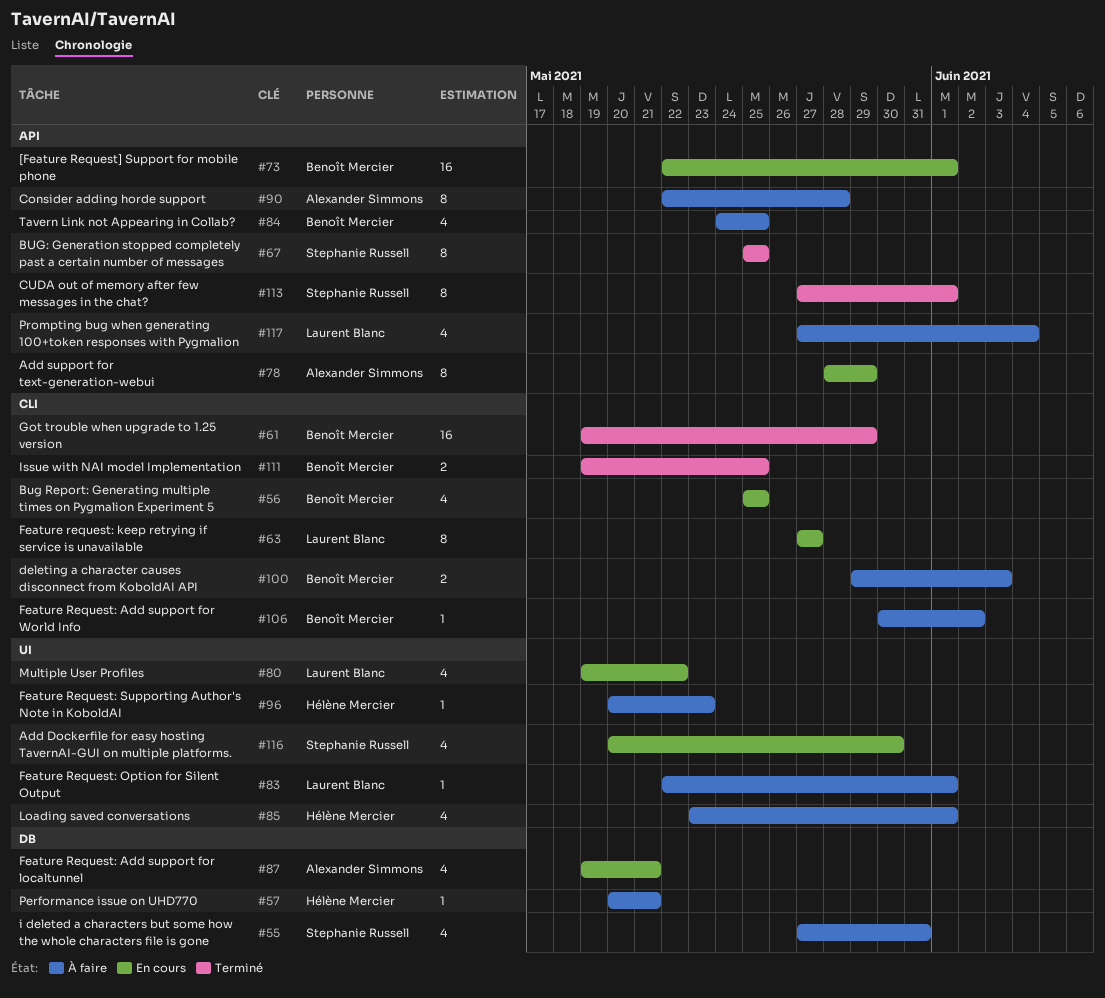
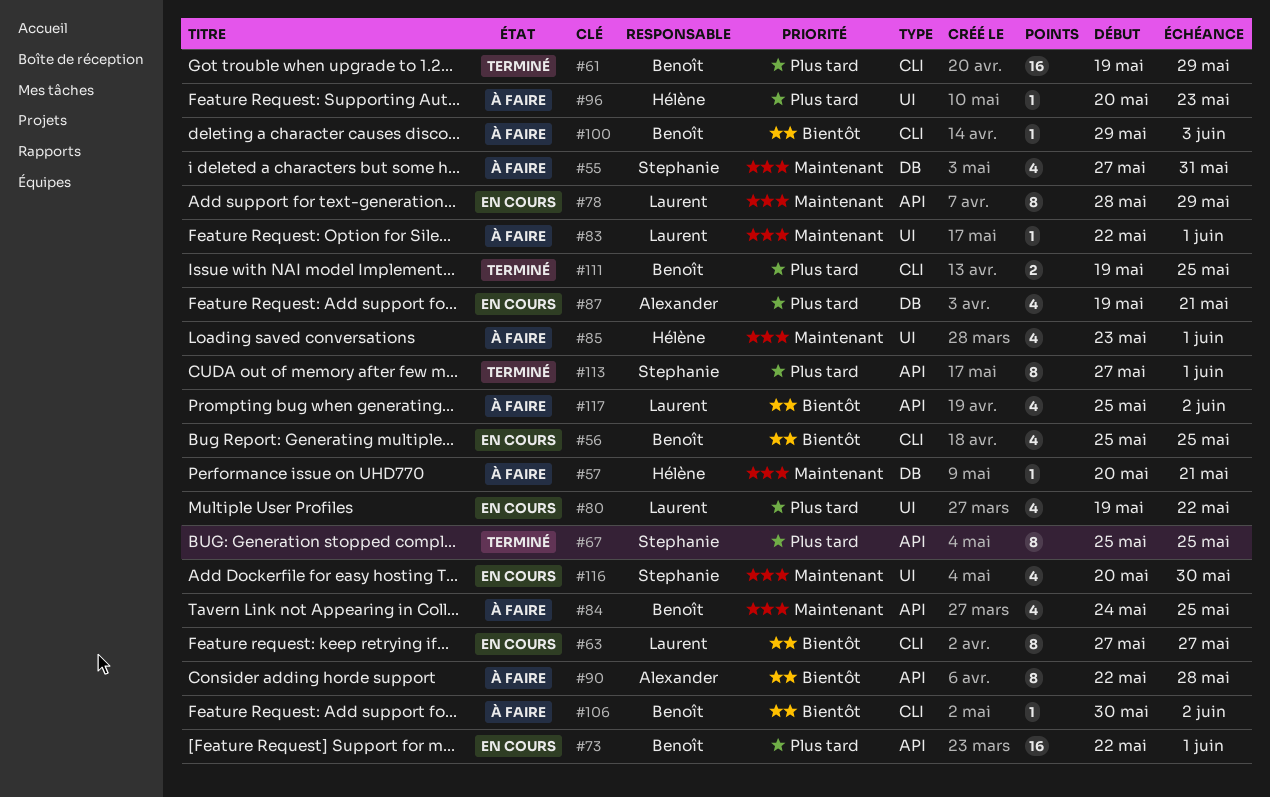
#78, owner: Alexander Simmons -> Laurent Blanc
#100, estimate: 2 -> 1
#117, start: May 27 -> May 25
#117, due: Jun 4 -> Jun 2

